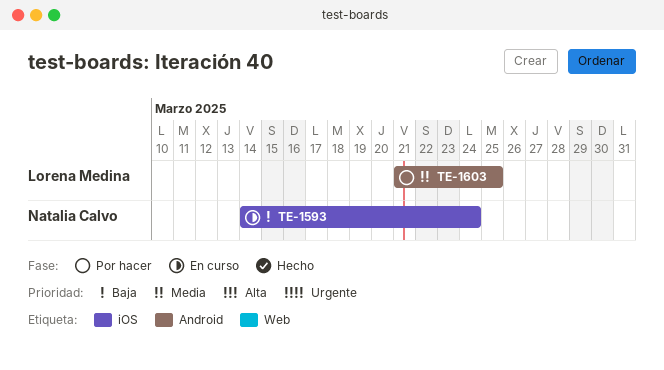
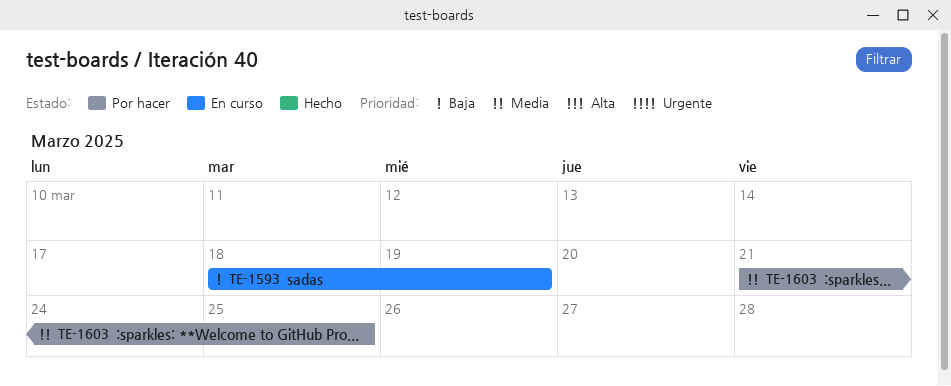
TE-1593, start: Mar 14 -> Mar 18
TE-1593, due: Mar 24 -> Mar 19

